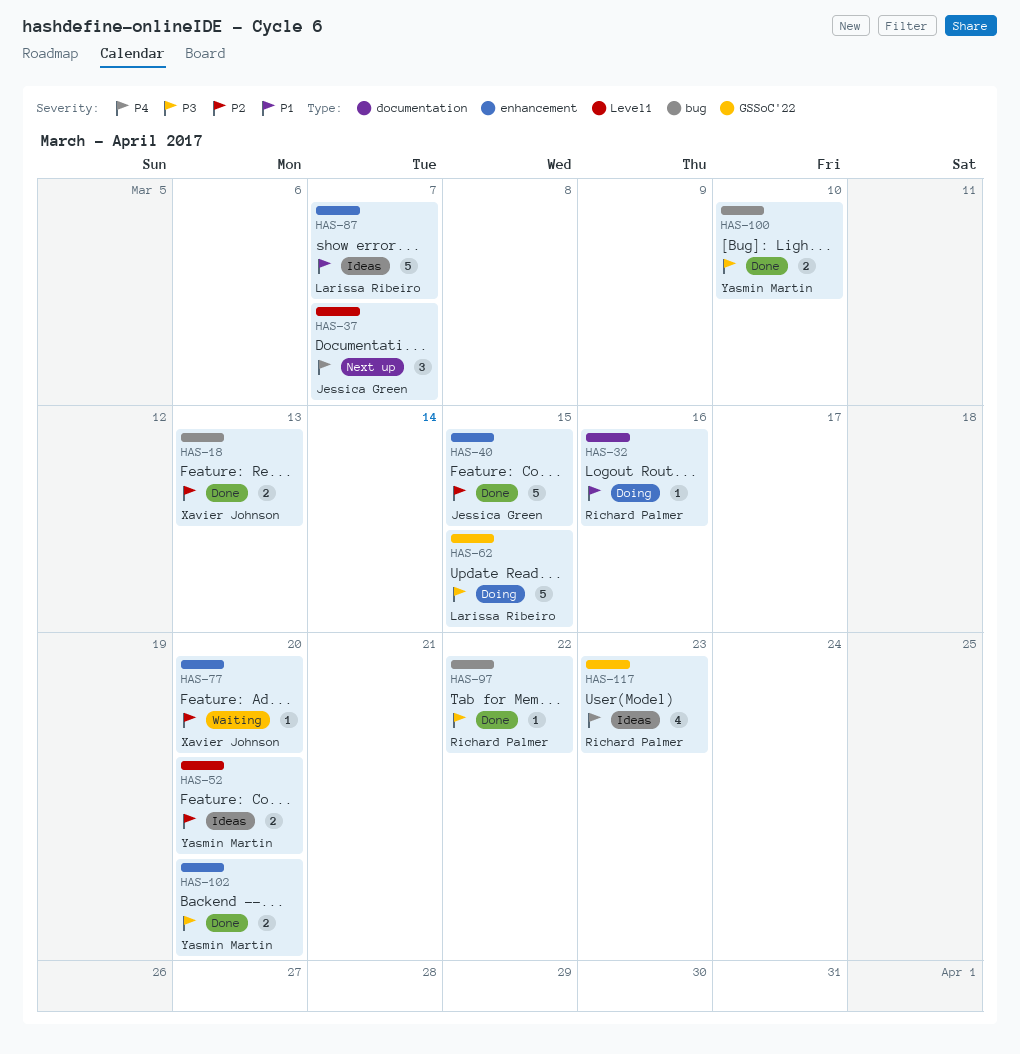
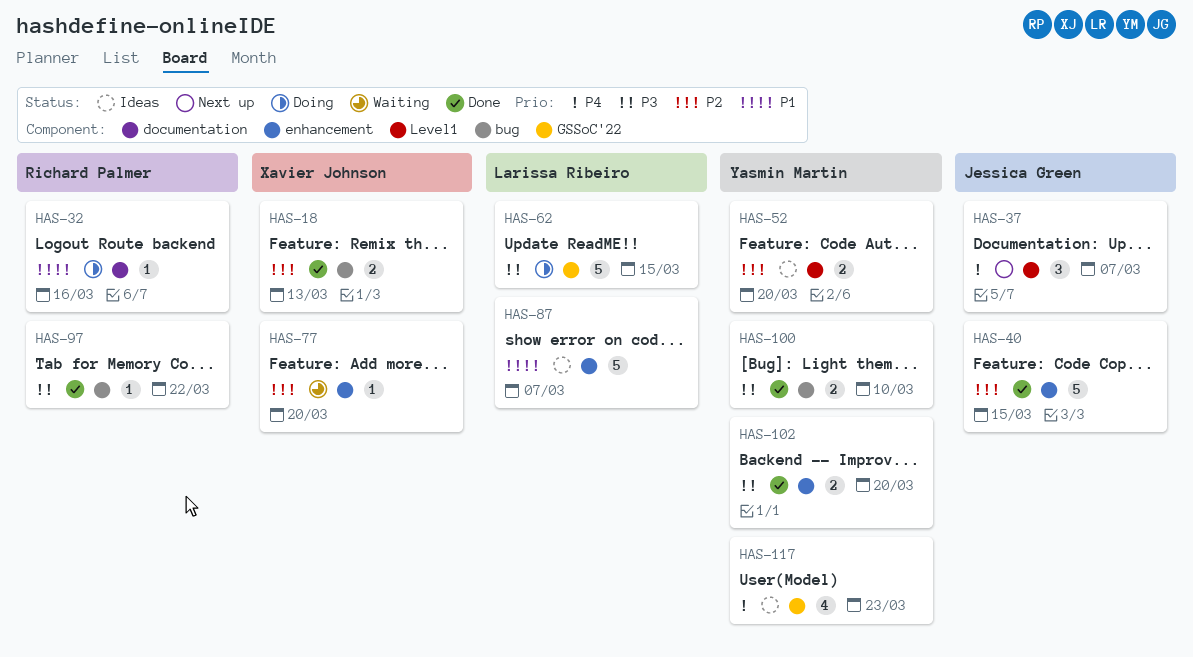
HAS-117, owner: Richard Palmer -> Yasmin Martin

